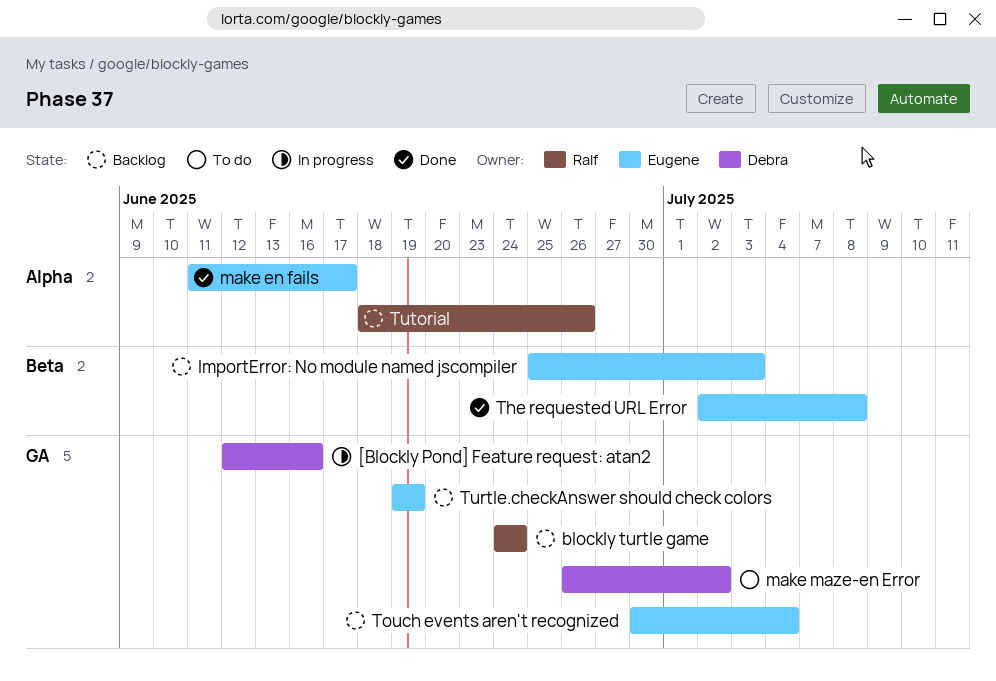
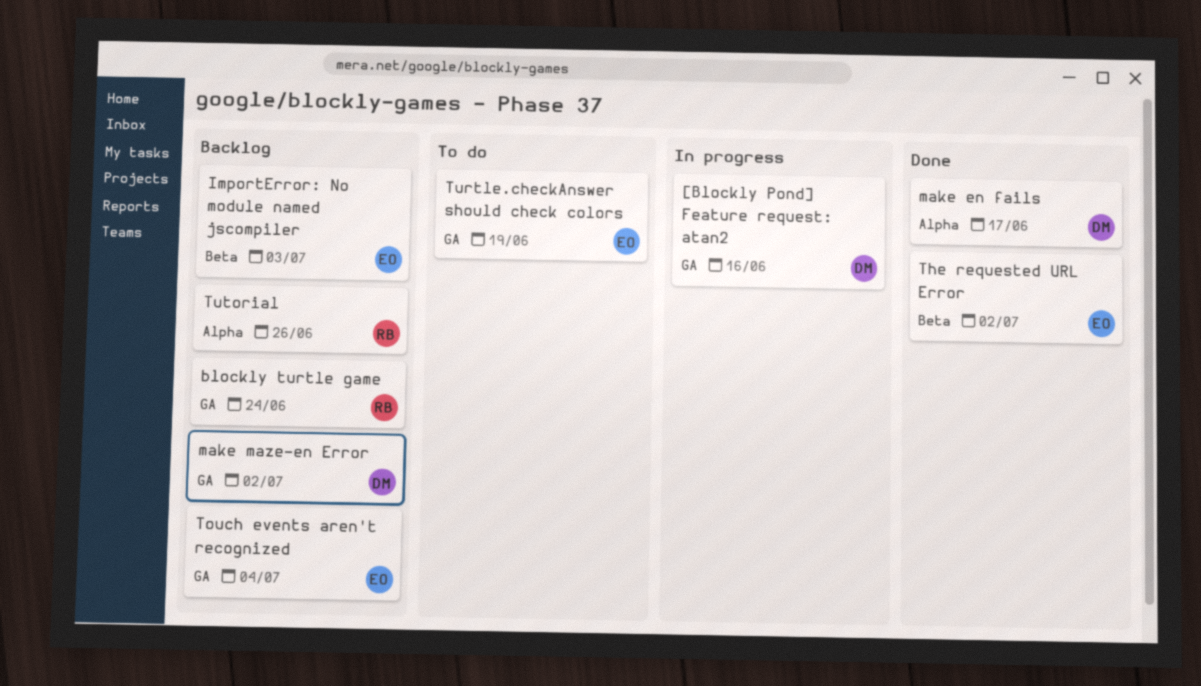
make en fails, owner: Eugene -> Debra
make maze-en Error, status: To do -> Backlog
The requested URL Error, due: Jul 8 -> Jul 2
Turtle.checkAnswer should check colors, status: Backlog -> To do

